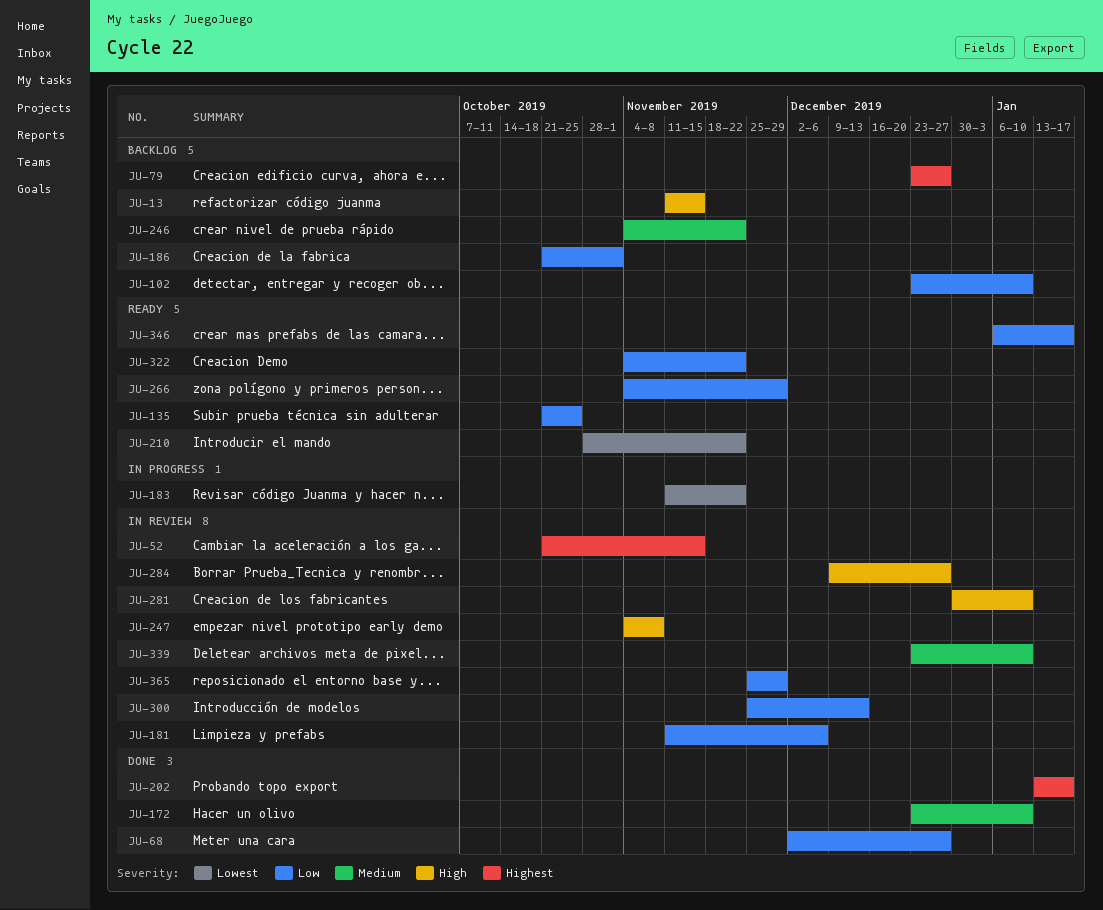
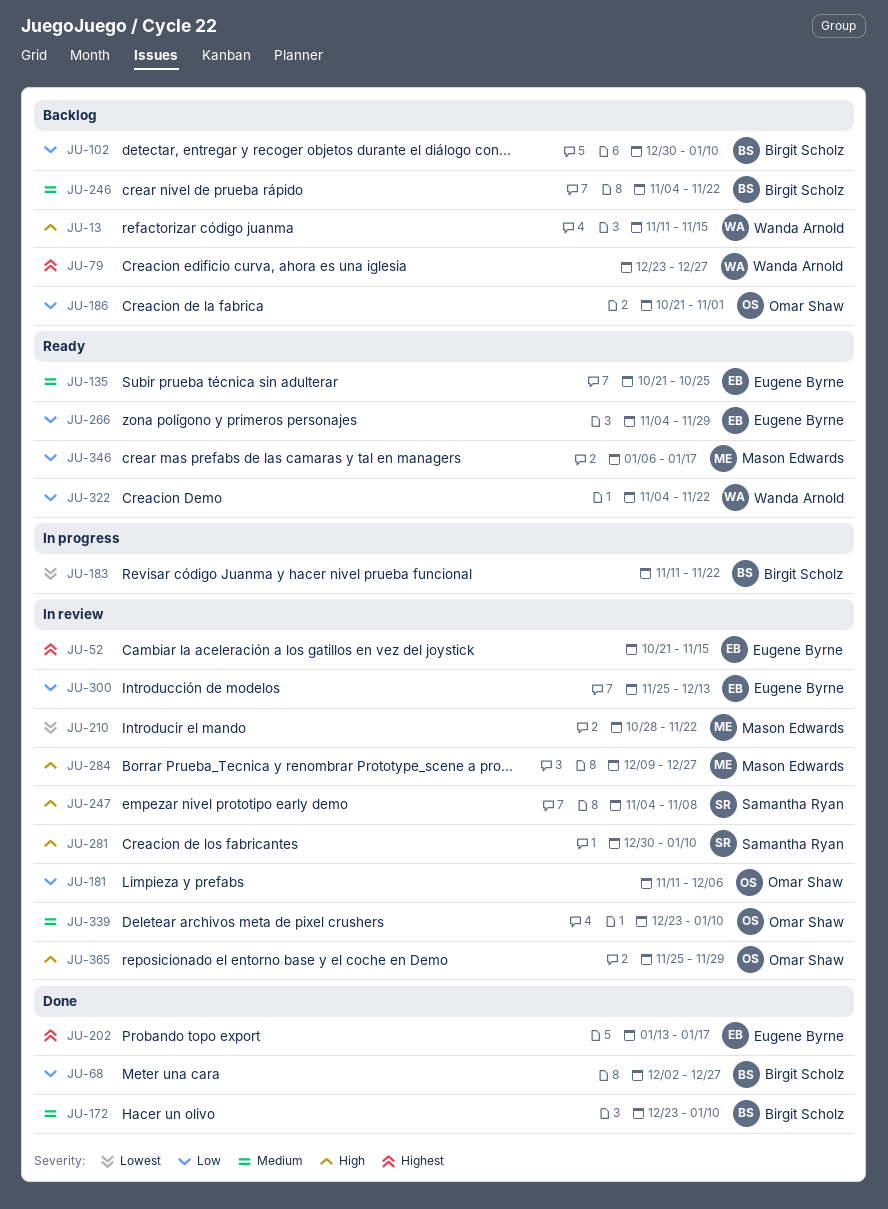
JU-102, start: Dec 23 -> Dec 30
JU-135, priority: Low -> Medium
JU-210, status: Ready -> In review
JU-365, priority: Low -> High

